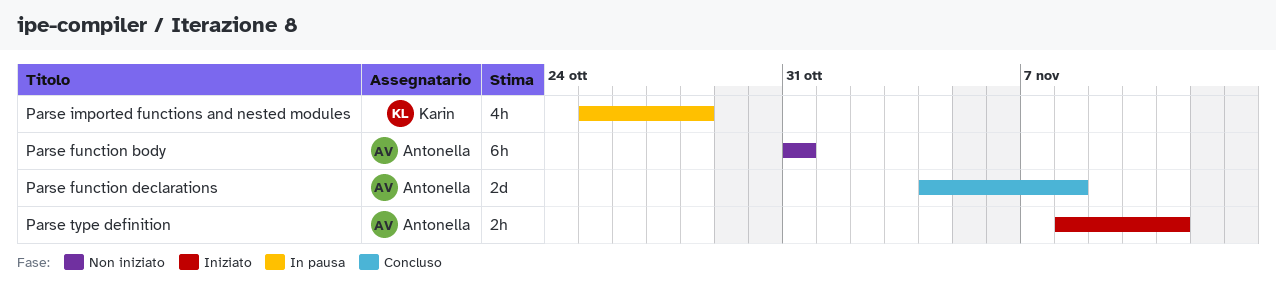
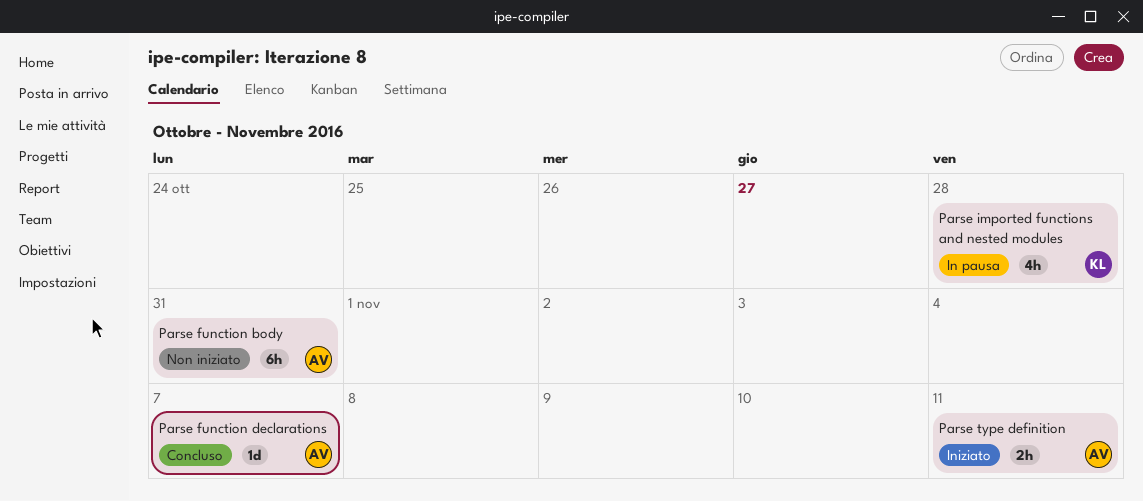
Parse function declarations, estimate: 2d -> 1d
Parse function declarations, due: Nov 8 -> Nov 7

